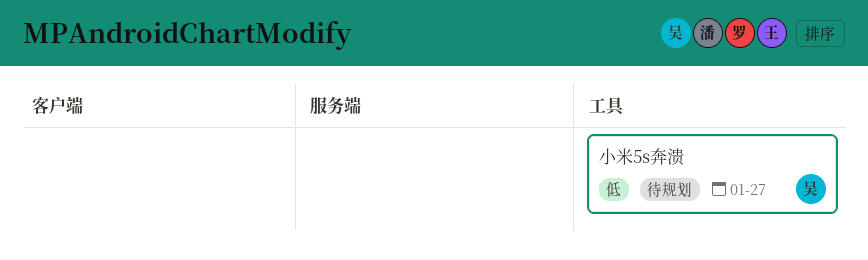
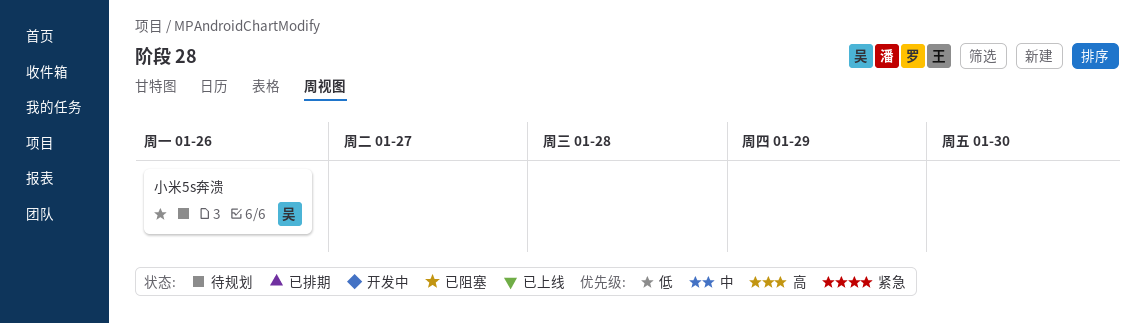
小米5s奔溃, due: Jan 27 -> Jan 26

